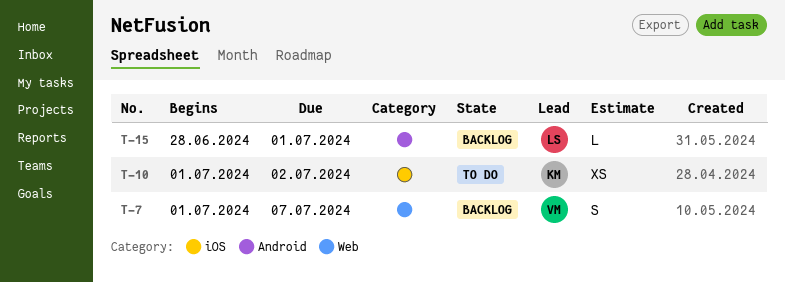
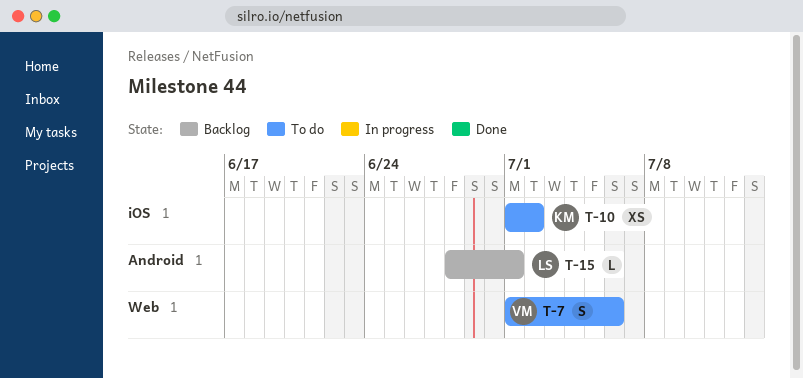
T-7, status: Backlog -> To do
T-7, due: Jul 7 -> Jul 6

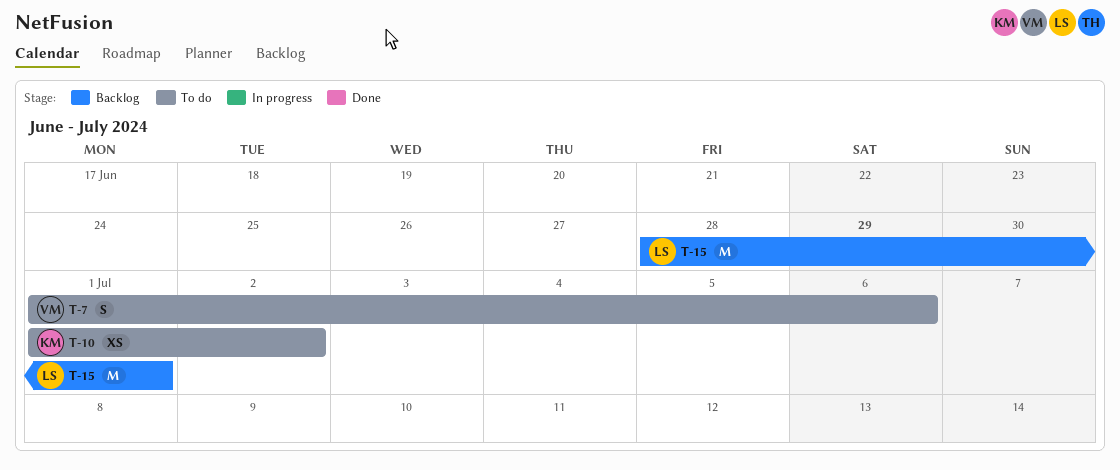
T-15, estimate: L -> M

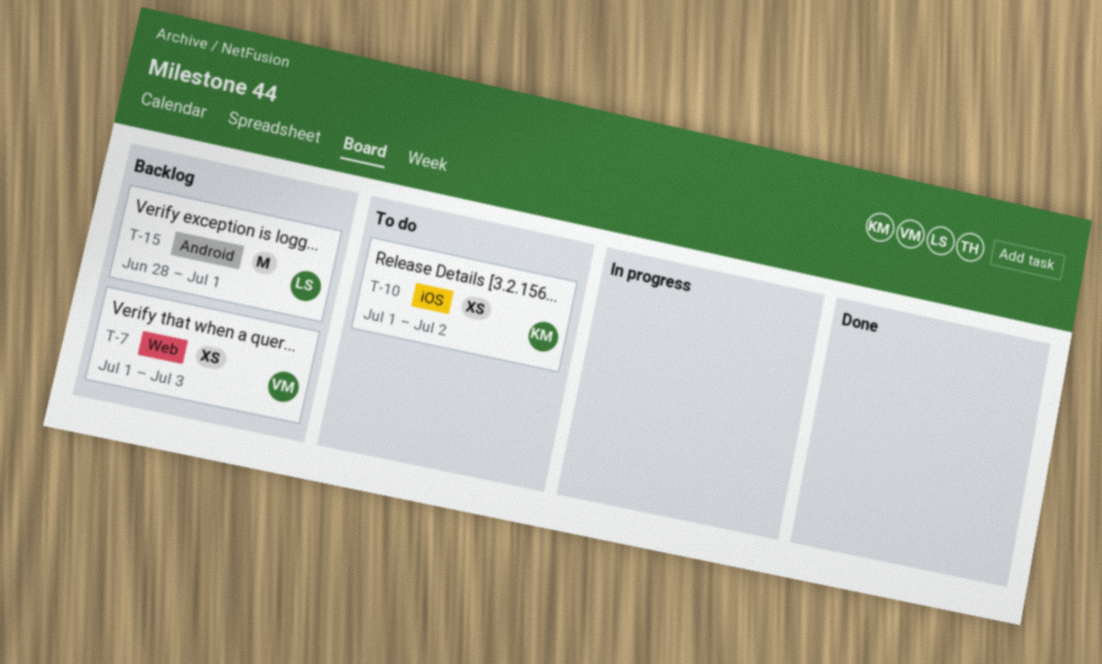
T-7, status: To do -> Backlog
T-7, estimate: S -> XS
T-7, due: Jul 6 -> Jul 3

